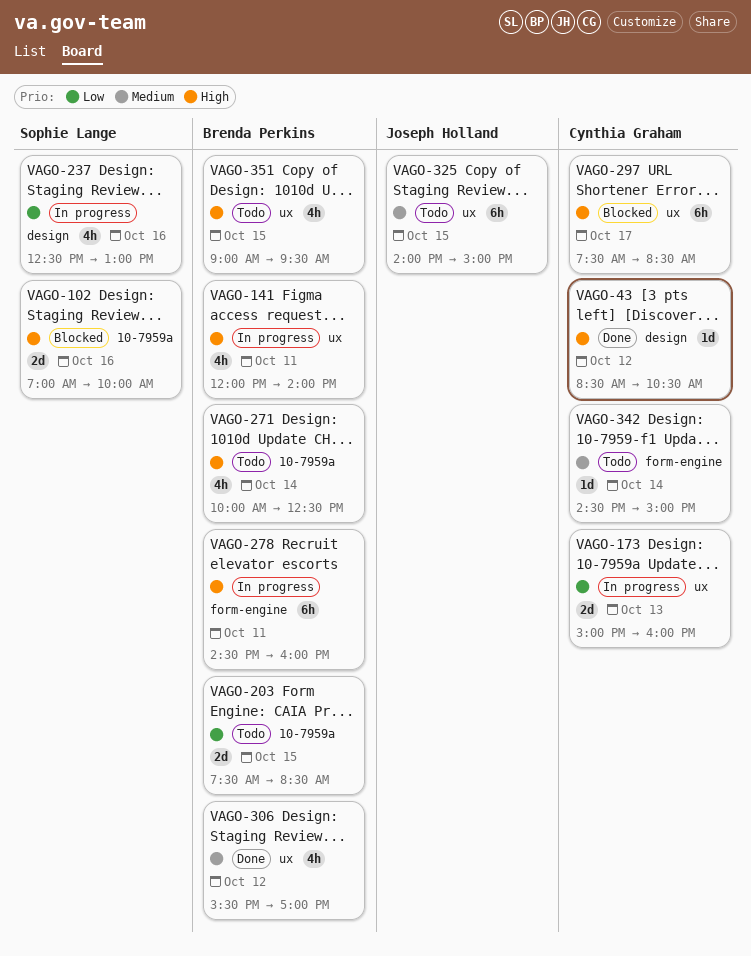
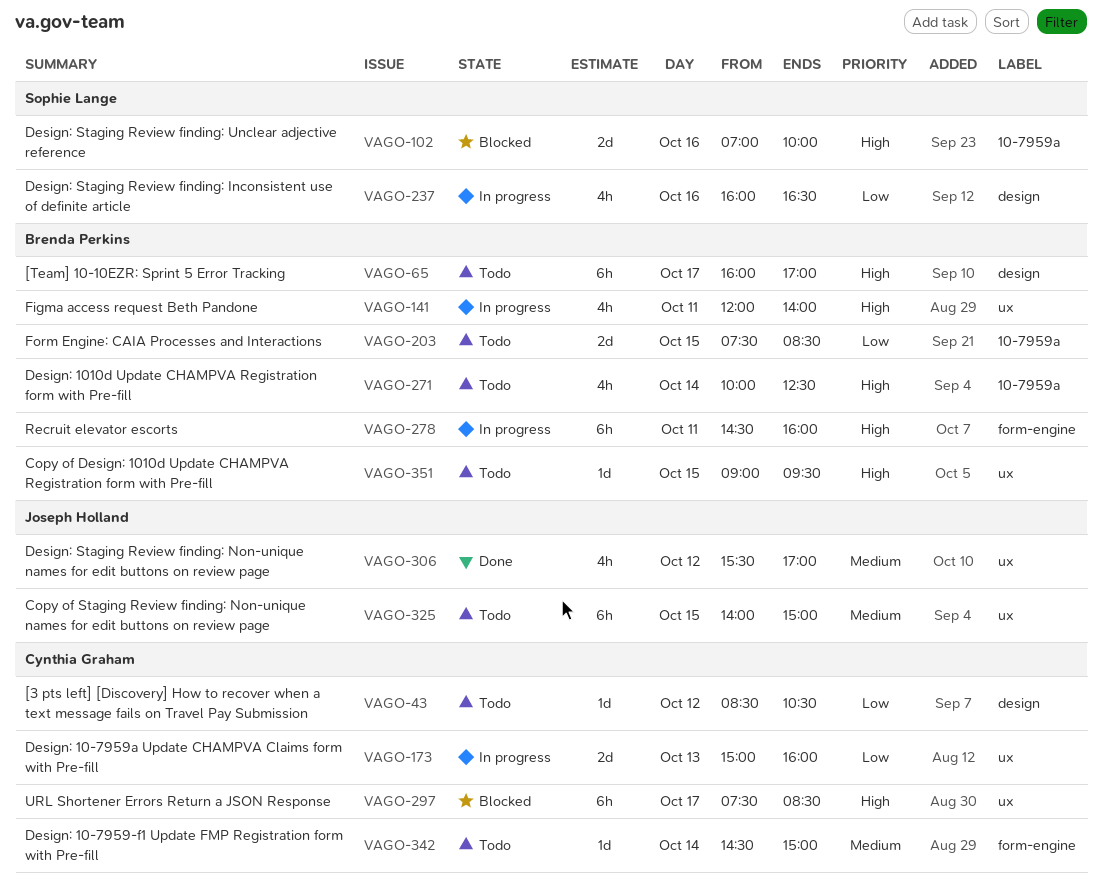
VAGO-43, status: Done -> Todo
VAGO-43, priority: High -> Low
VAGO-65: none -> present
VAGO-237, begins: 12:30 -> 16:00
VAGO-237, ends: 13:00 -> 16:30
VAGO-306, owner: Brenda Perkins -> Joseph Holland
VAGO-351, estimate: 4h -> 1d

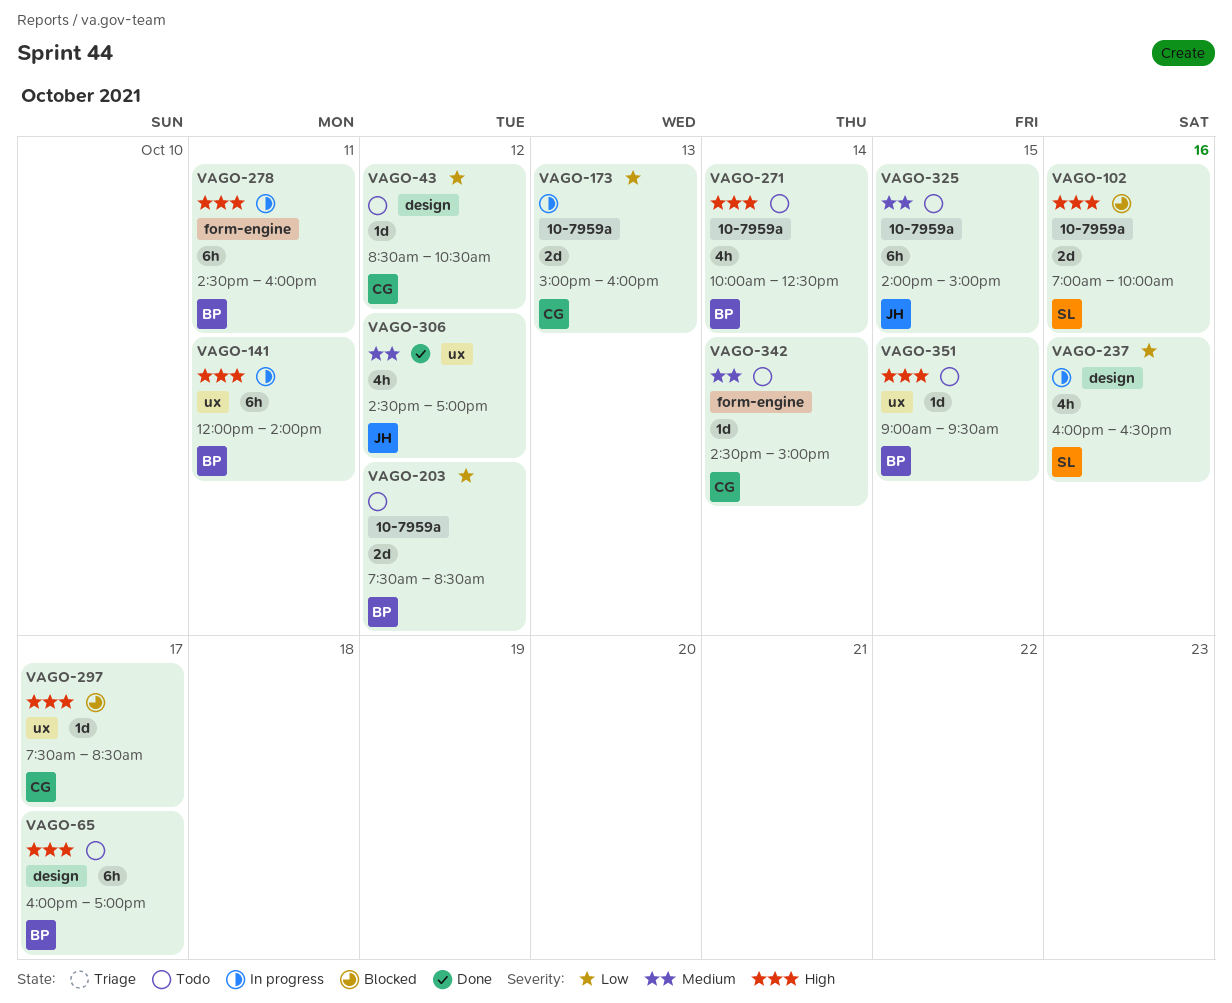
VAGO-141, estimate: 4h -> 6h
VAGO-173, label: ux -> 10-7959a
VAGO-203, day: Oct 15 -> Oct 12
VAGO-297, estimate: 6h -> 1d
VAGO-306, begins: 15:30 -> 14:30
VAGO-325, label: ux -> 10-7959a

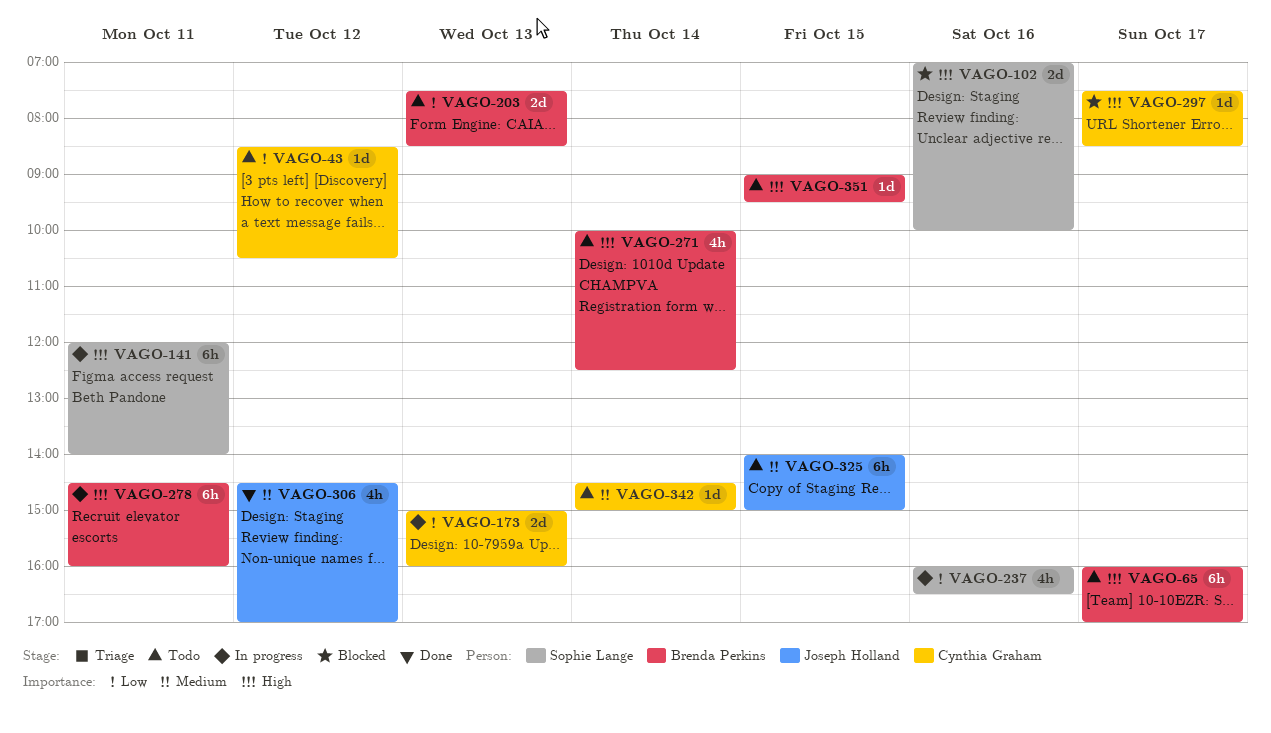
VAGO-141, owner: Brenda Perkins -> Sophie Lange
VAGO-203, day: Oct 12 -> Oct 13

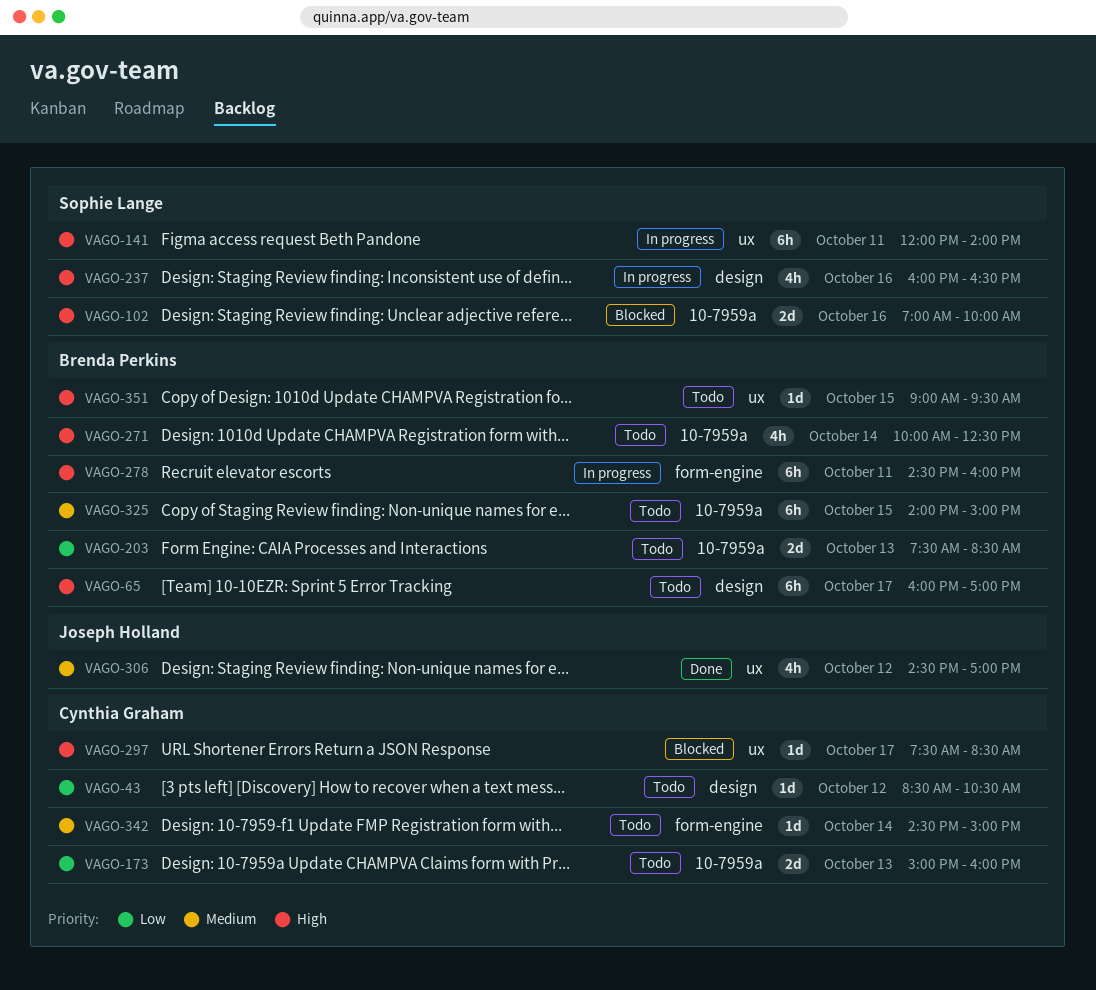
VAGO-173, status: In progress -> Todo
VAGO-237, priority: Low -> High
VAGO-325, owner: Joseph Holland -> Brenda Perkins

